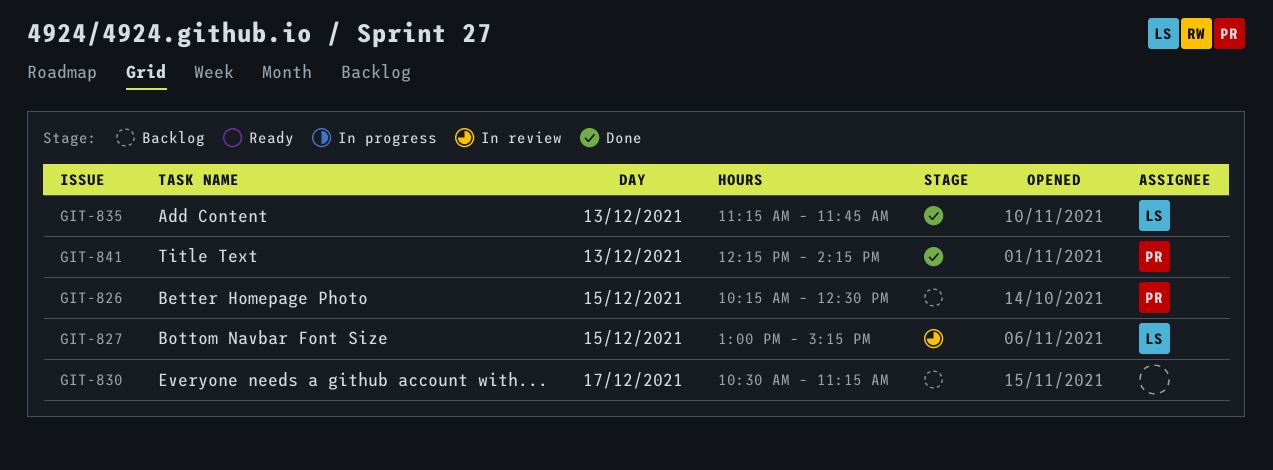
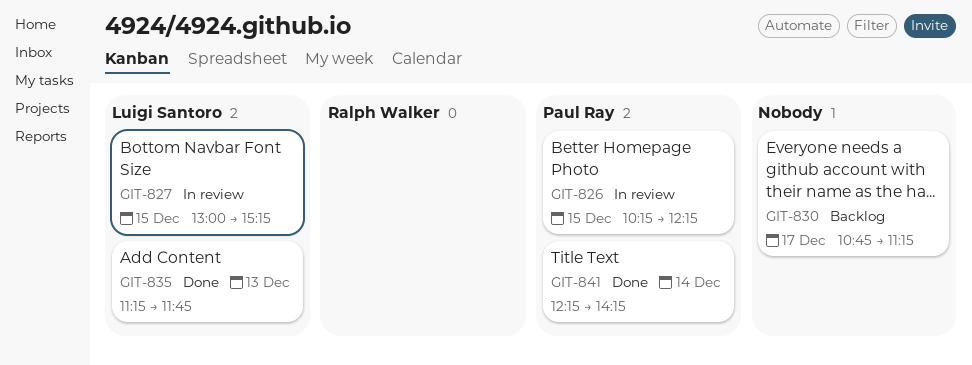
GIT-826, status: Backlog -> In review
GIT-826, ends: 12:30 -> 12:15
GIT-830, begins: 10:30 -> 10:45
GIT-841, day: Dec 13 -> Dec 14

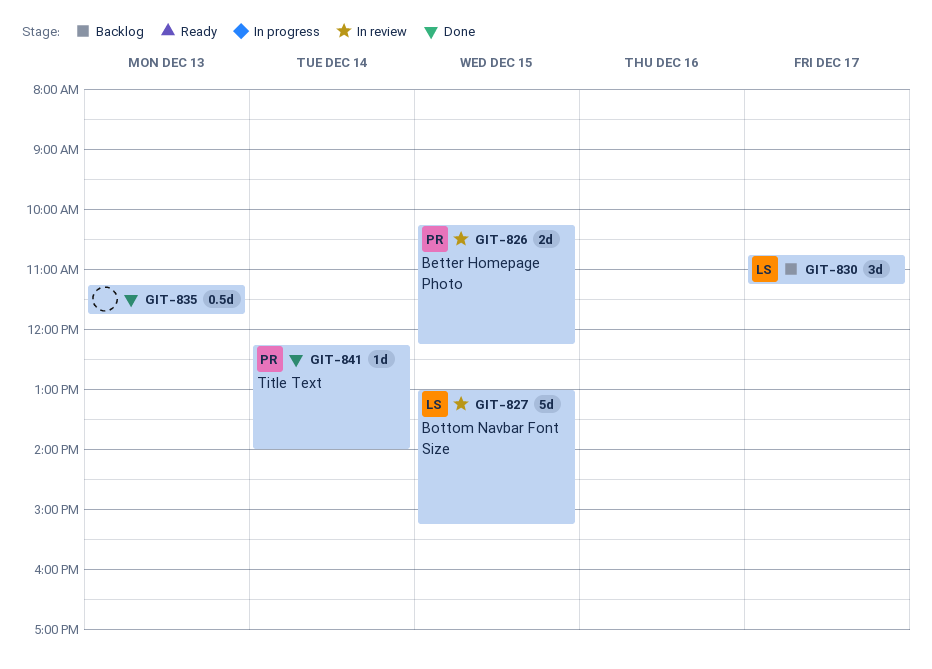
GIT-830, owner: none -> Luigi Santoro
GIT-835, owner: Luigi Santoro -> none
GIT-841, ends: 14:15 -> 14:00

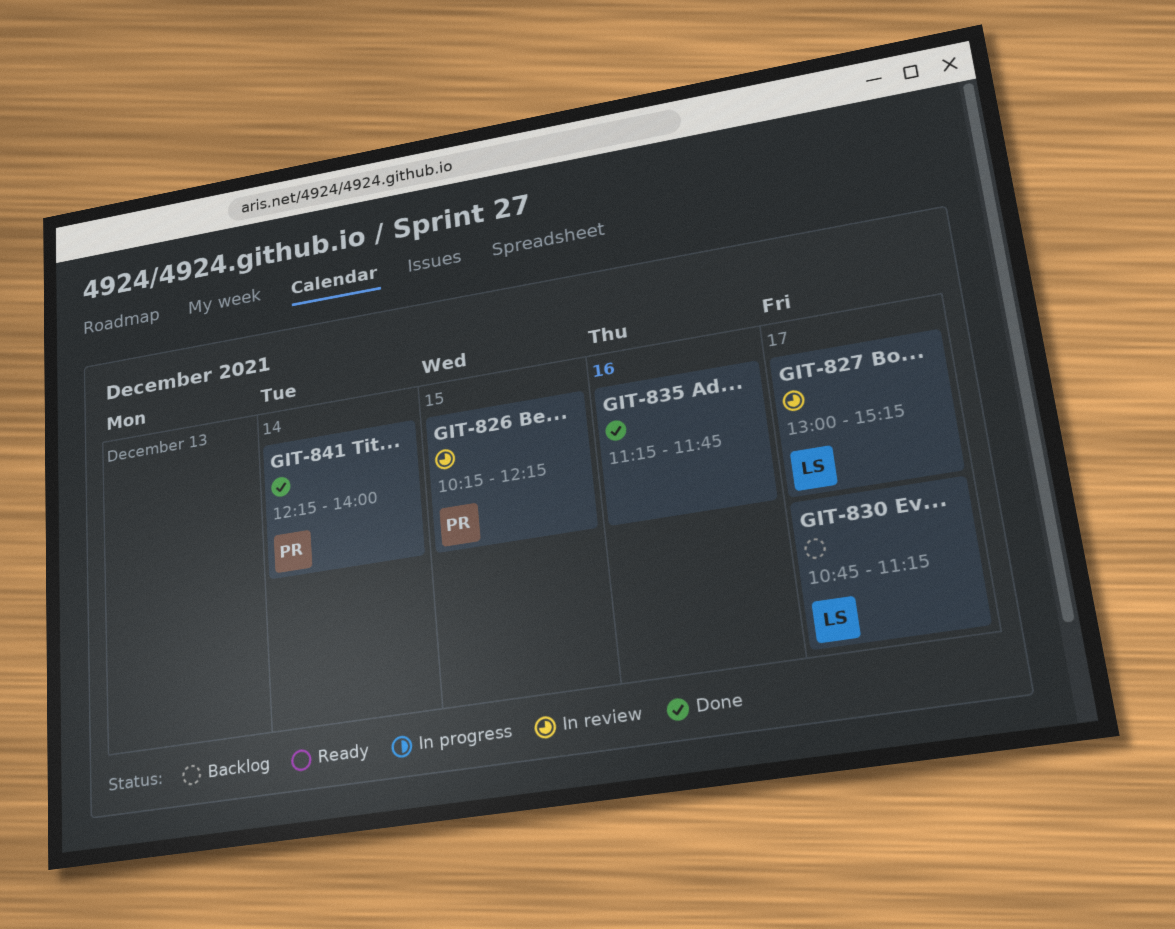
GIT-827, day: Dec 15 -> Dec 17
GIT-835, day: Dec 13 -> Dec 16

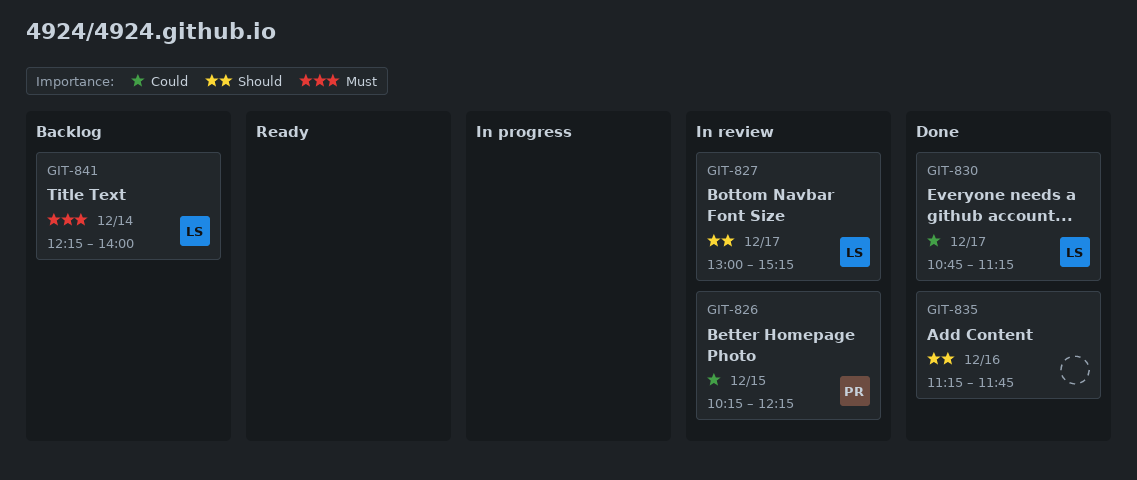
GIT-830, status: Backlog -> Done
GIT-841, status: Done -> Backlog
GIT-841, owner: PR -> LS

